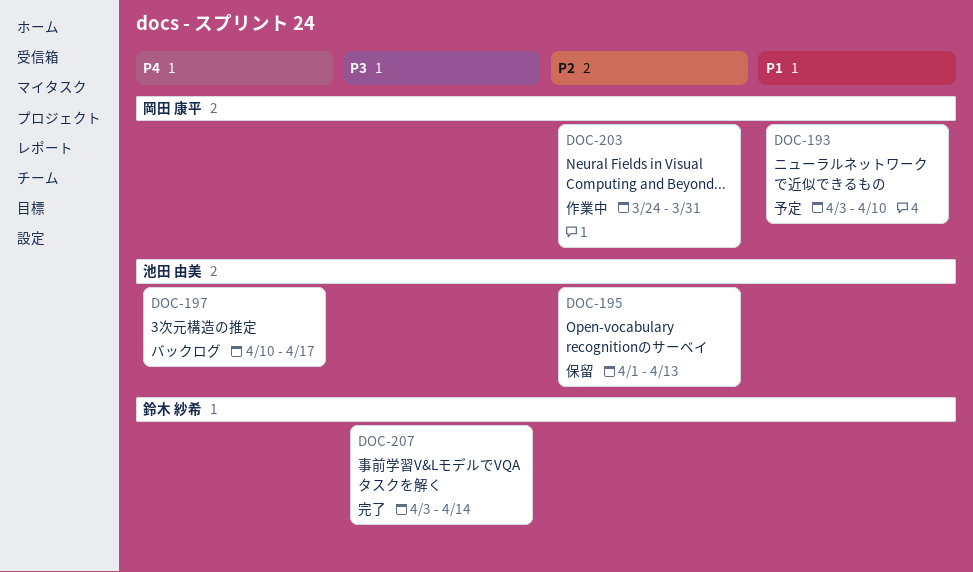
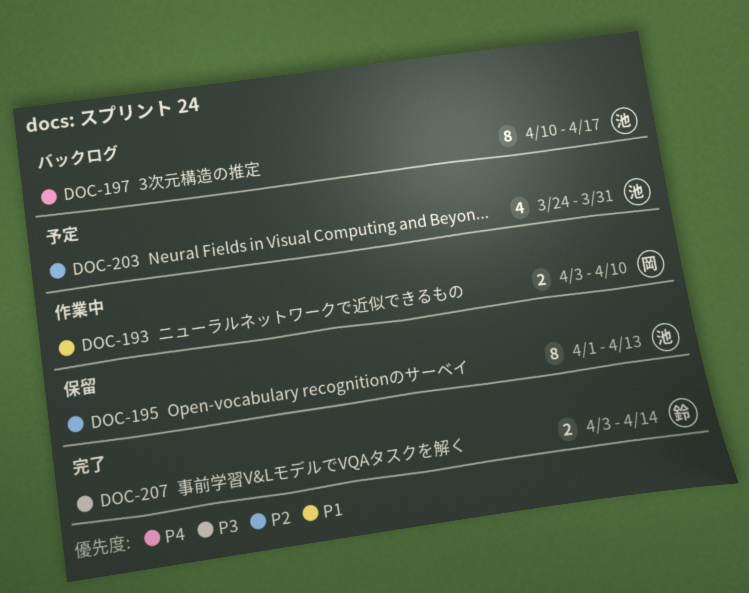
DOC-193, status: 予定 -> 作業中
DOC-203, status: 作業中 -> 予定
DOC-203, owner: 岡田 康平 -> 池田 由美

